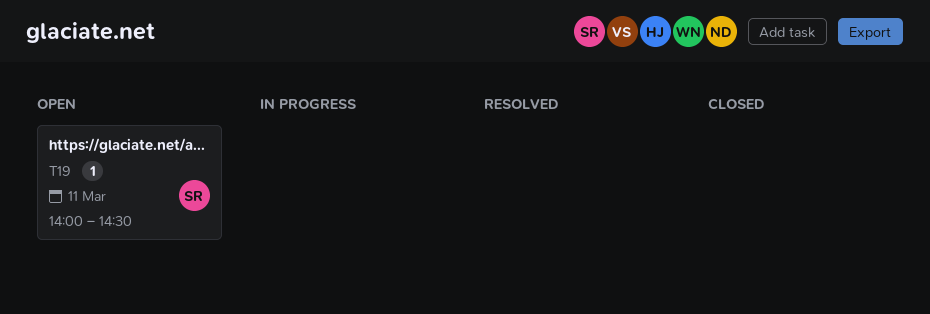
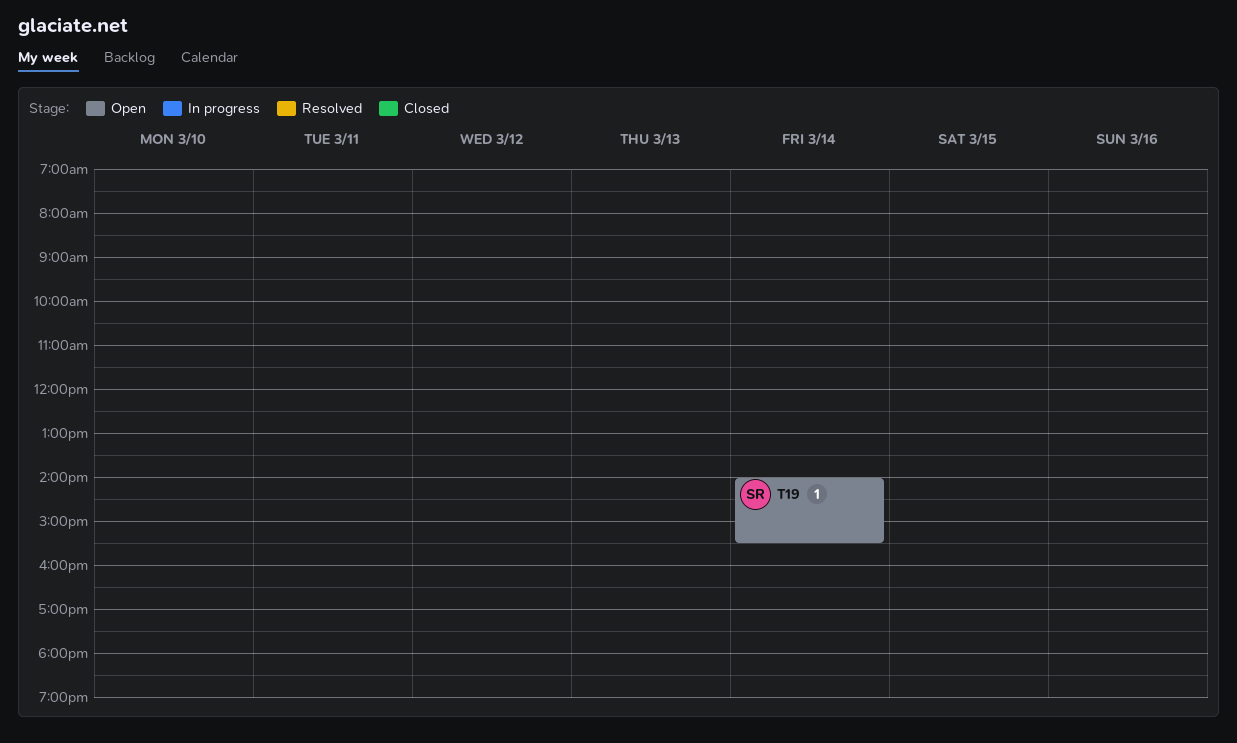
T19, day: Mar 11 -> Mar 14
T19, ends: 14:30 -> 15:30

